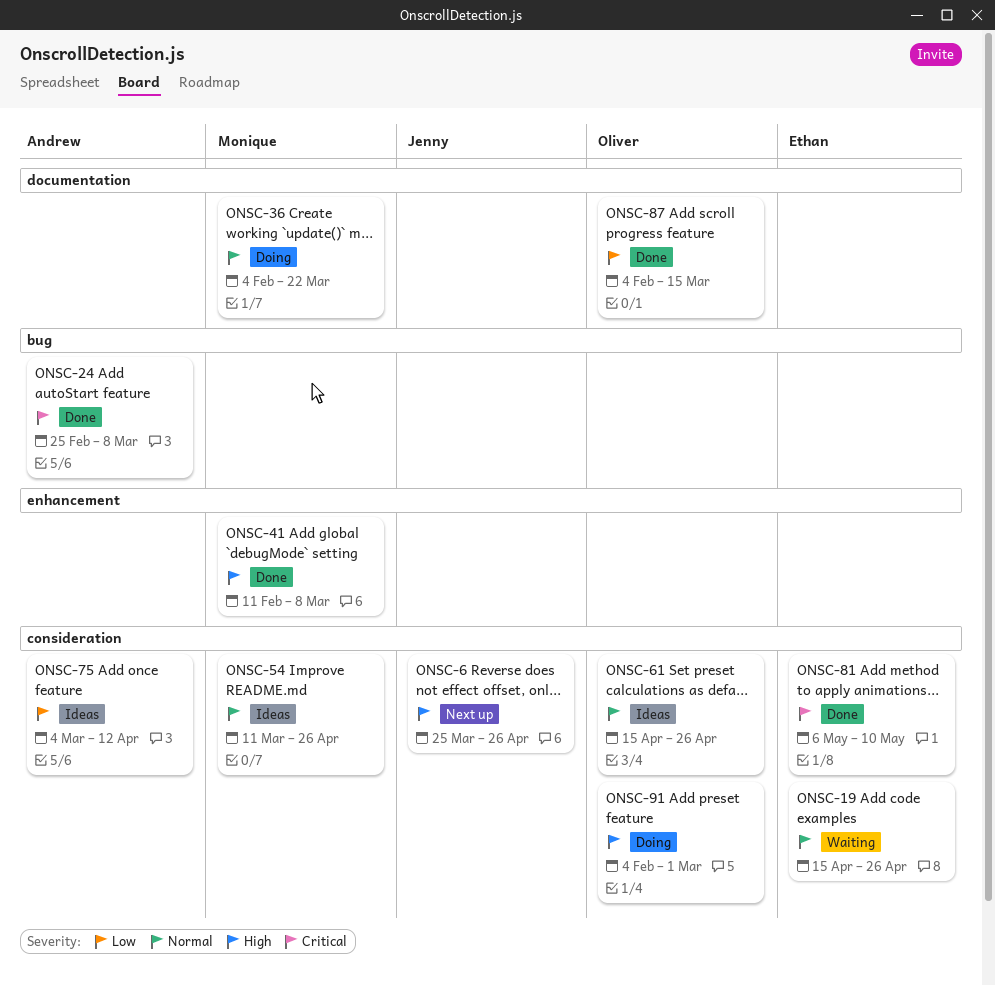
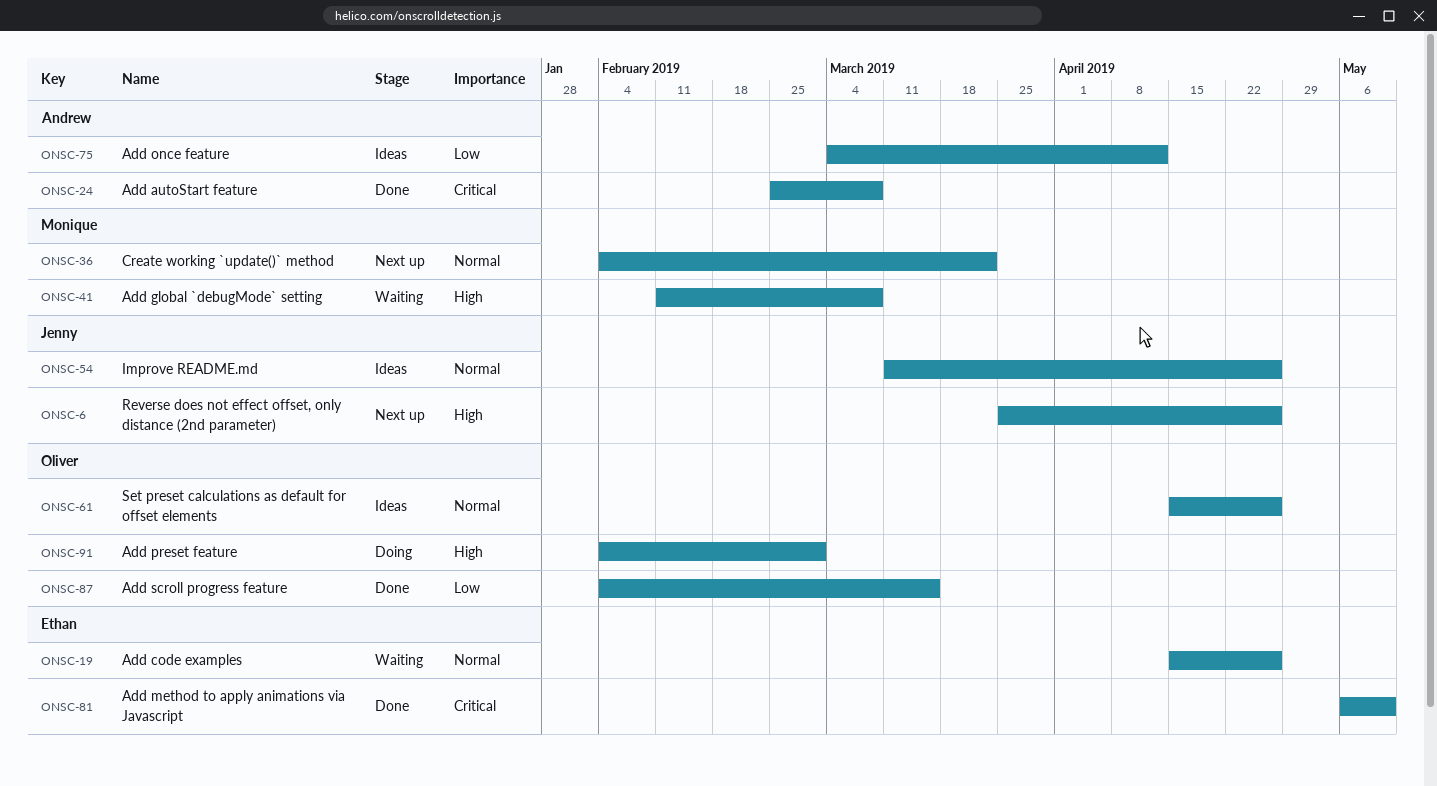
ONSC-36, status: Doing -> Next up
ONSC-41, status: Done -> Waiting
ONSC-54, owner: Monique -> Jenny

